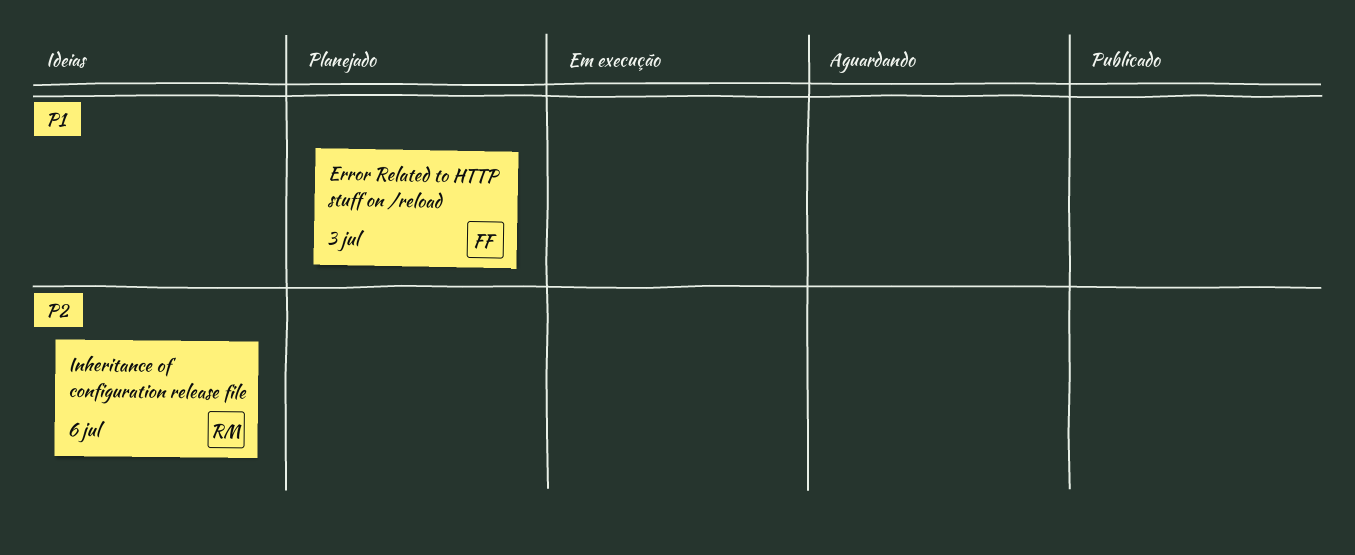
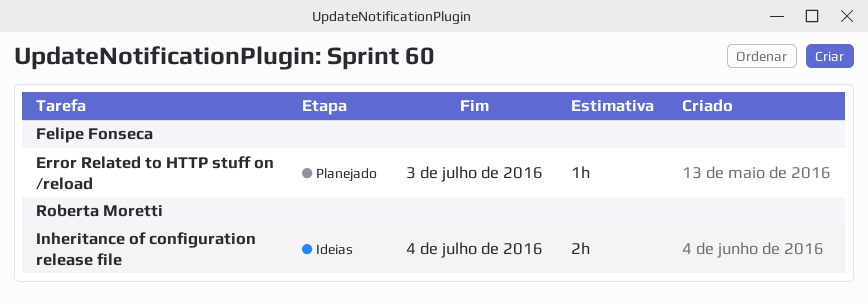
Inheritance of configuration release file, due: Jul 6 -> Jul 4

